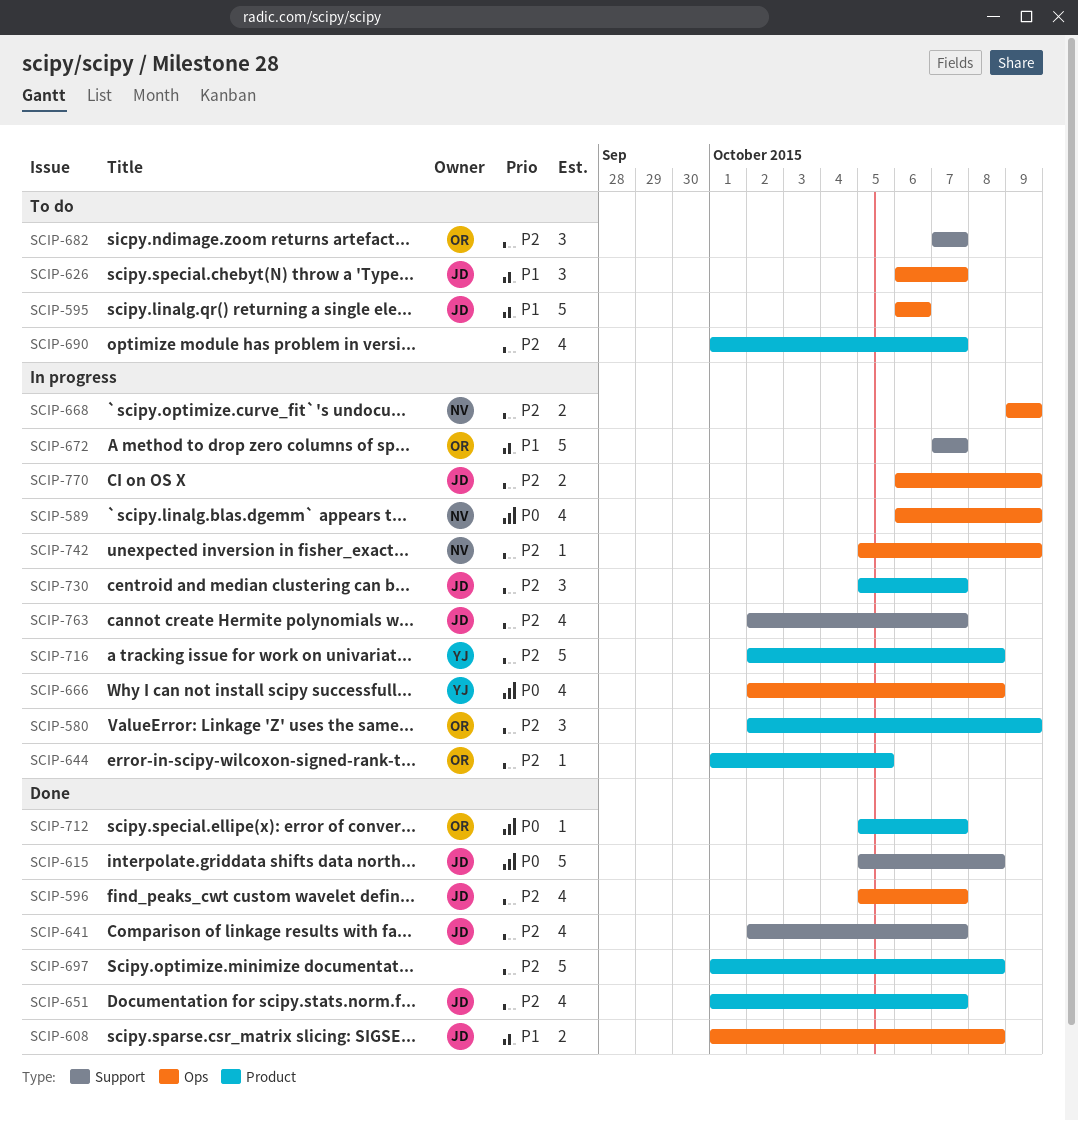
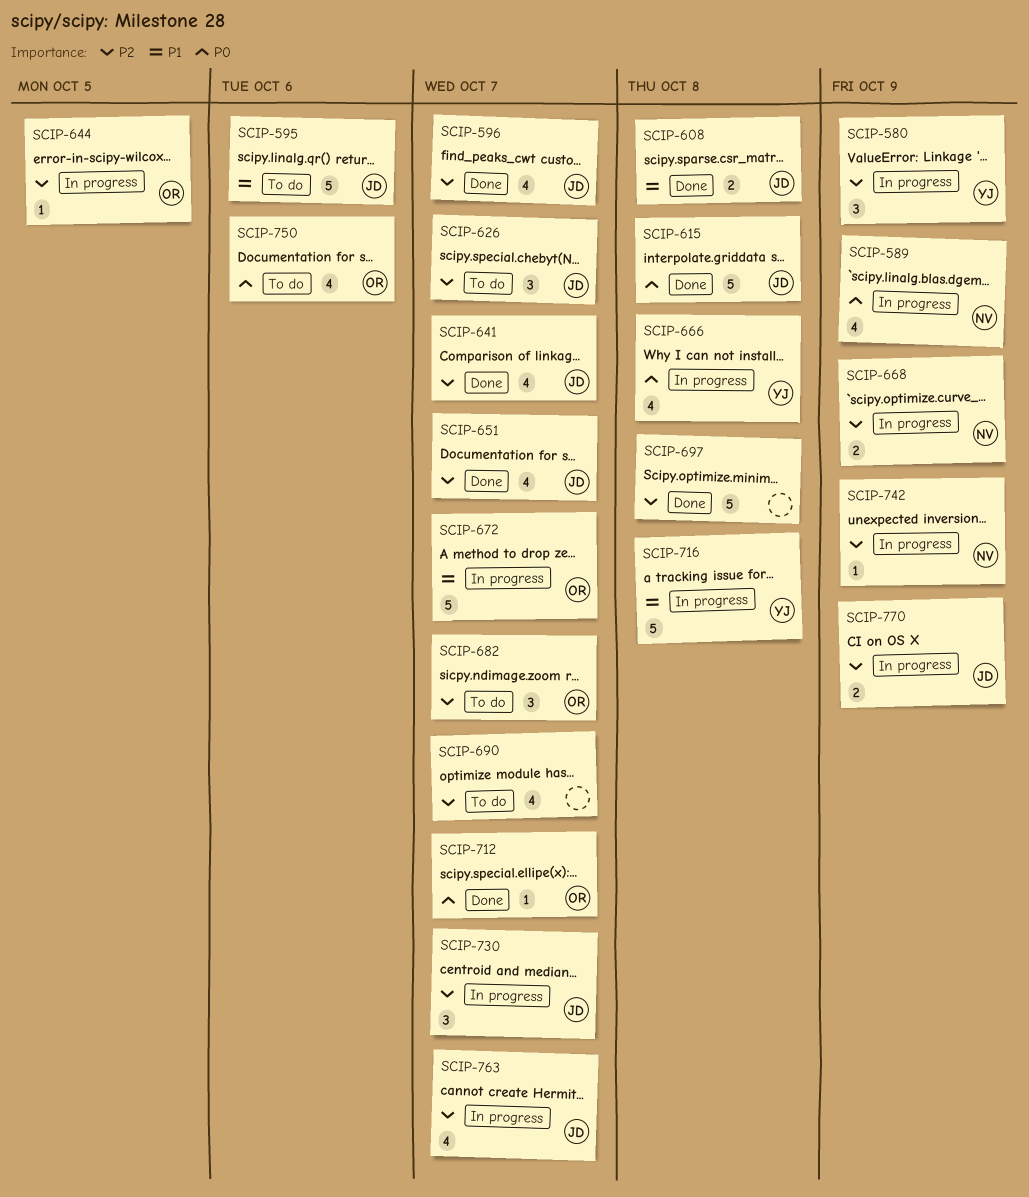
SCIP-580, owner: OR -> YJ
SCIP-626, priority: P1 -> P2
SCIP-716, priority: P2 -> P1
SCIP-750: none -> present

